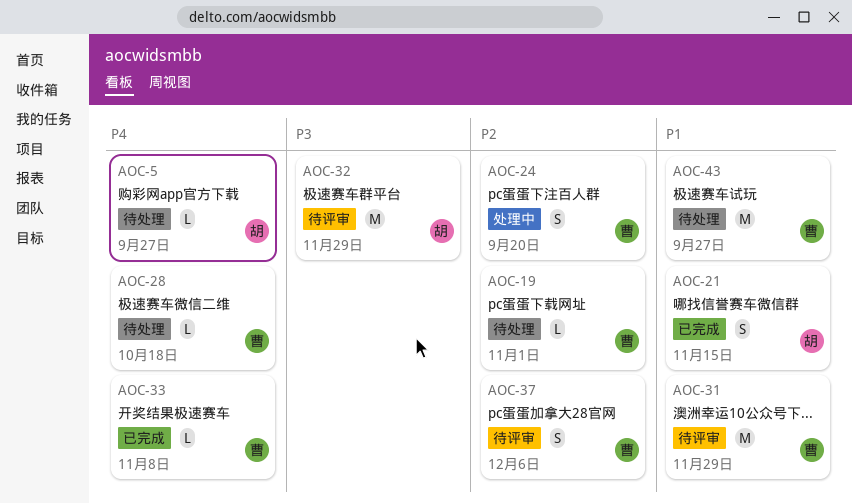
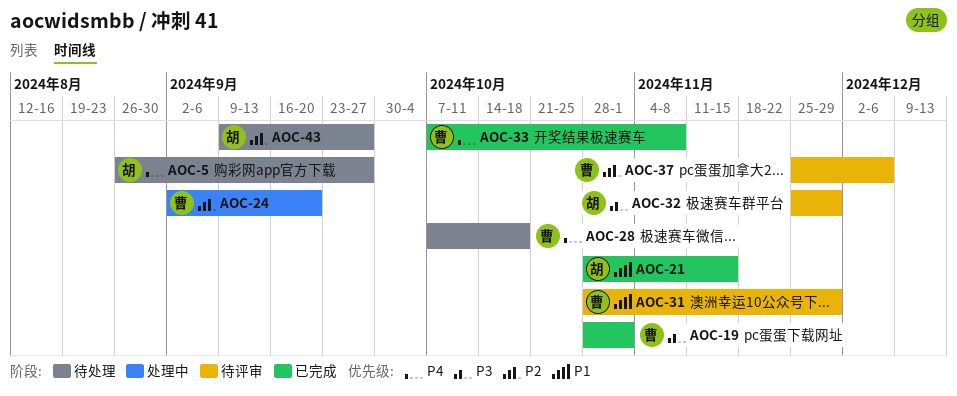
AOC-19, status: 待处理 -> 已完成
AOC-19, priority: P2 -> P3
AOC-43, owner: 曹 -> 胡
AOC-43, priority: P1 -> P2

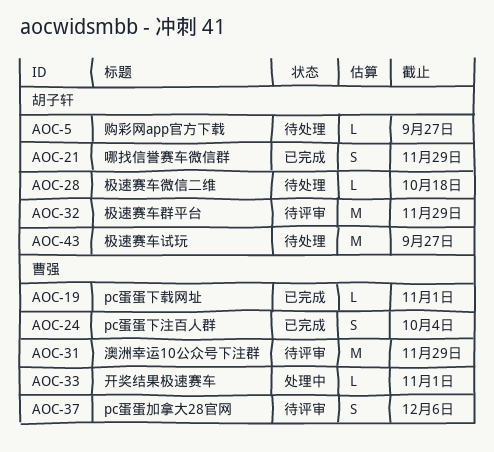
AOC-21, due: Nov 15 -> Nov 29
AOC-24, status: 处理中 -> 已完成
AOC-24, due: Sep 20 -> Oct 4
AOC-28, owner: 曹强 -> 胡子轩
AOC-33, status: 已完成 -> 处理中
AOC-33, due: Nov 8 -> Nov 1

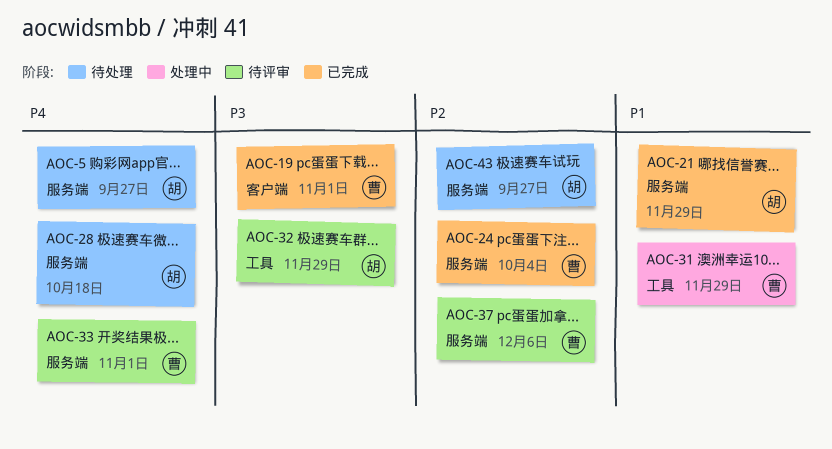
AOC-31, status: 待评审 -> 处理中
AOC-33, status: 处理中 -> 待评审

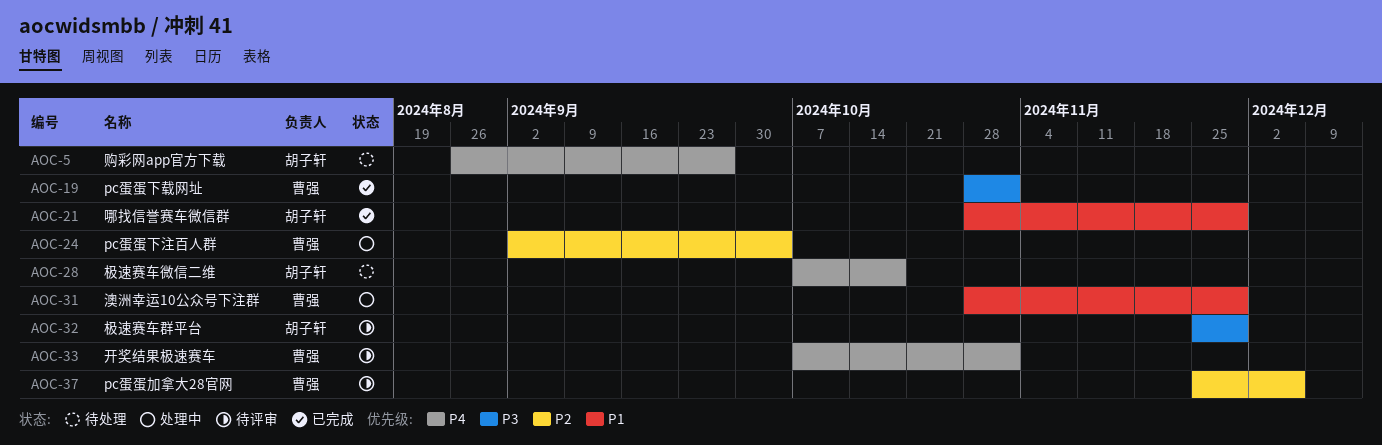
AOC-24, status: 已完成 -> 处理中
AOC-43: present -> none

